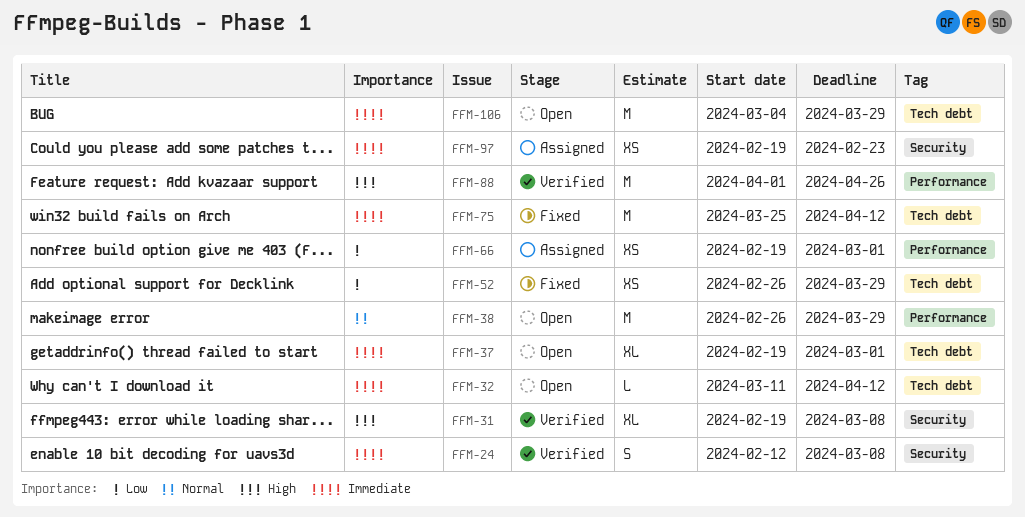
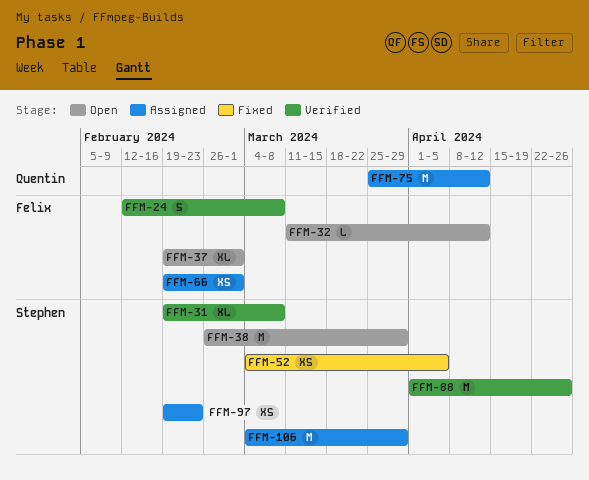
FFM-52, start: Feb 26 -> Mar 4
FFM-52, due: Mar 29 -> Apr 5
FFM-75, status: Fixed -> Assigned
FFM-106, status: Open -> Assigned

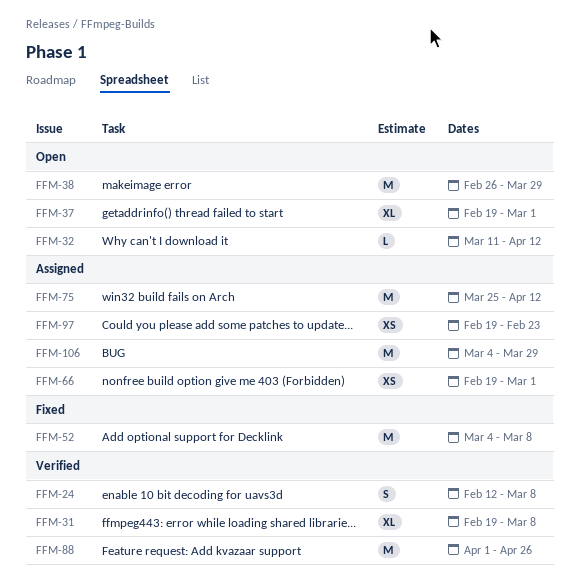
FFM-52, estimate: XS -> M
FFM-52, due: Apr 5 -> Mar 8

